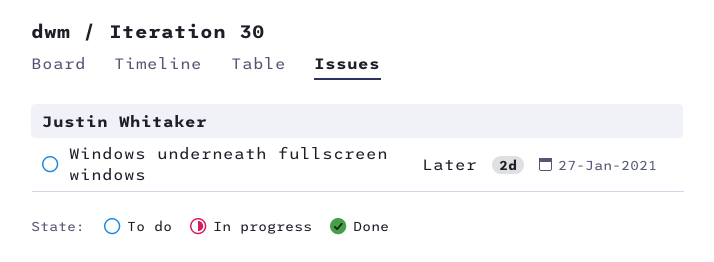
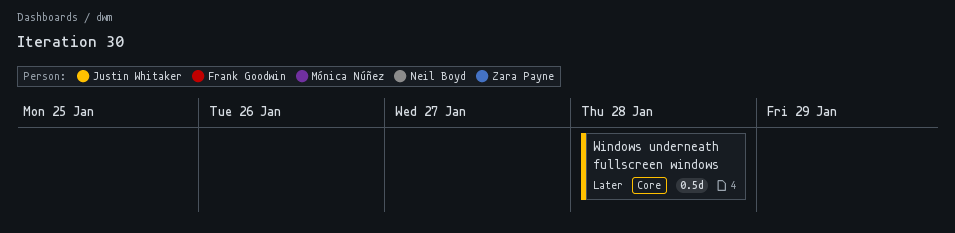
Windows underneath fullscreen windows, estimate: 2d -> 0.5d
Windows underneath fullscreen windows, due: Jan 27 -> Jan 28

